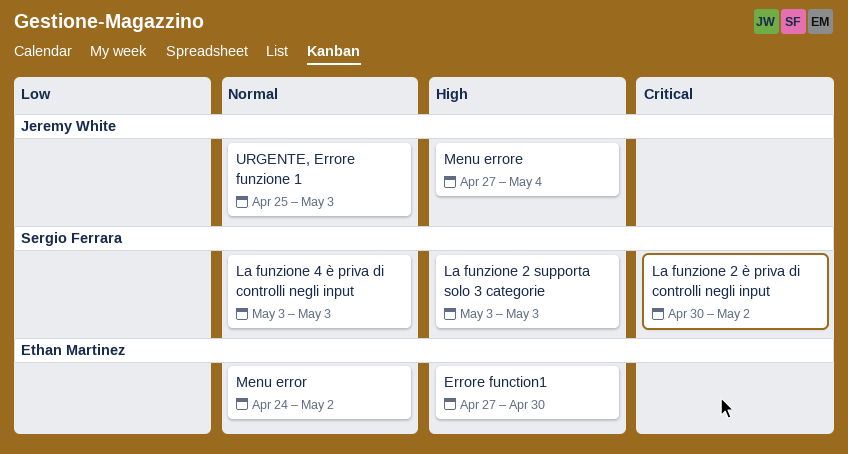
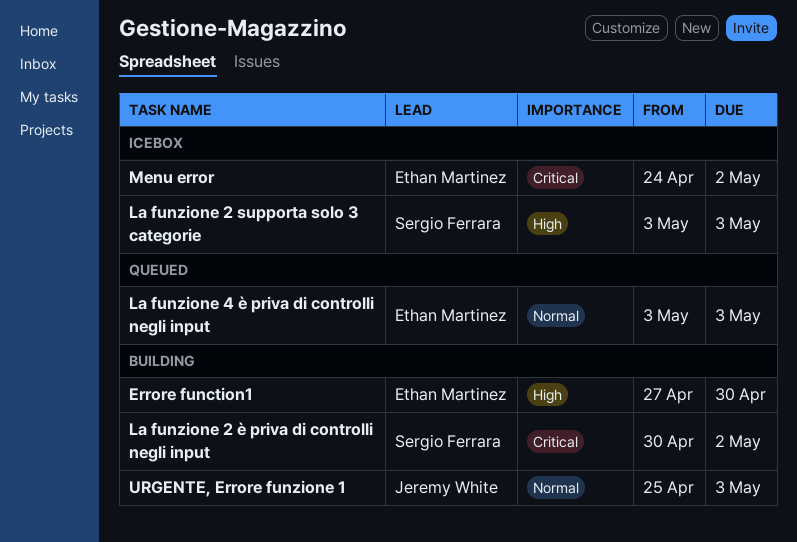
La funzione 4 è priva di controlli negli input, owner: Sergio Ferrara -> Ethan Martinez
Menu error, priority: Normal -> Critical
Menu errore: present -> none

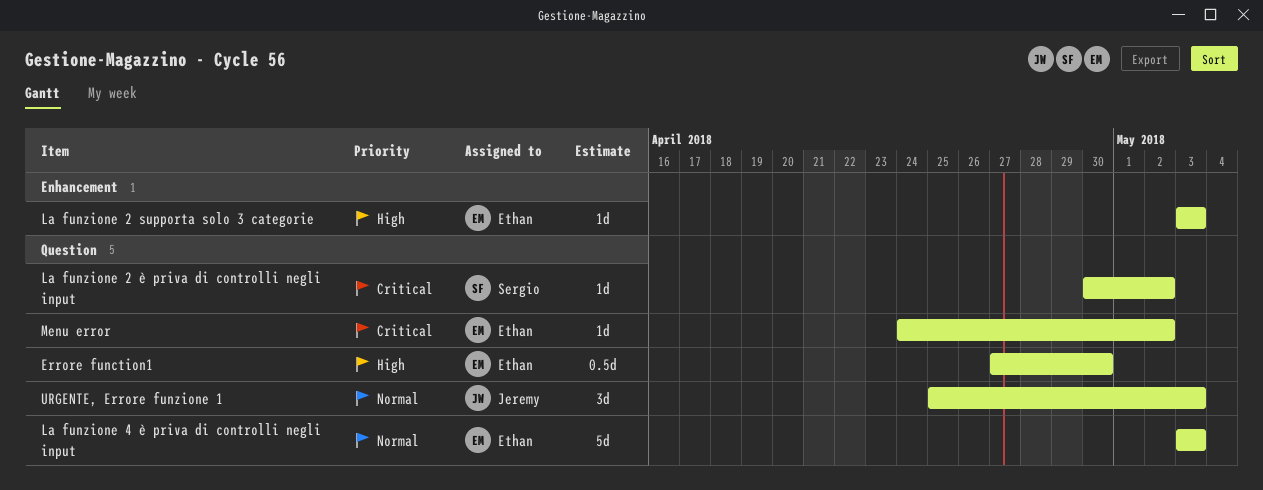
La funzione 2 supporta solo 3 categorie, owner: Sergio Ferrara -> Ethan Martinez

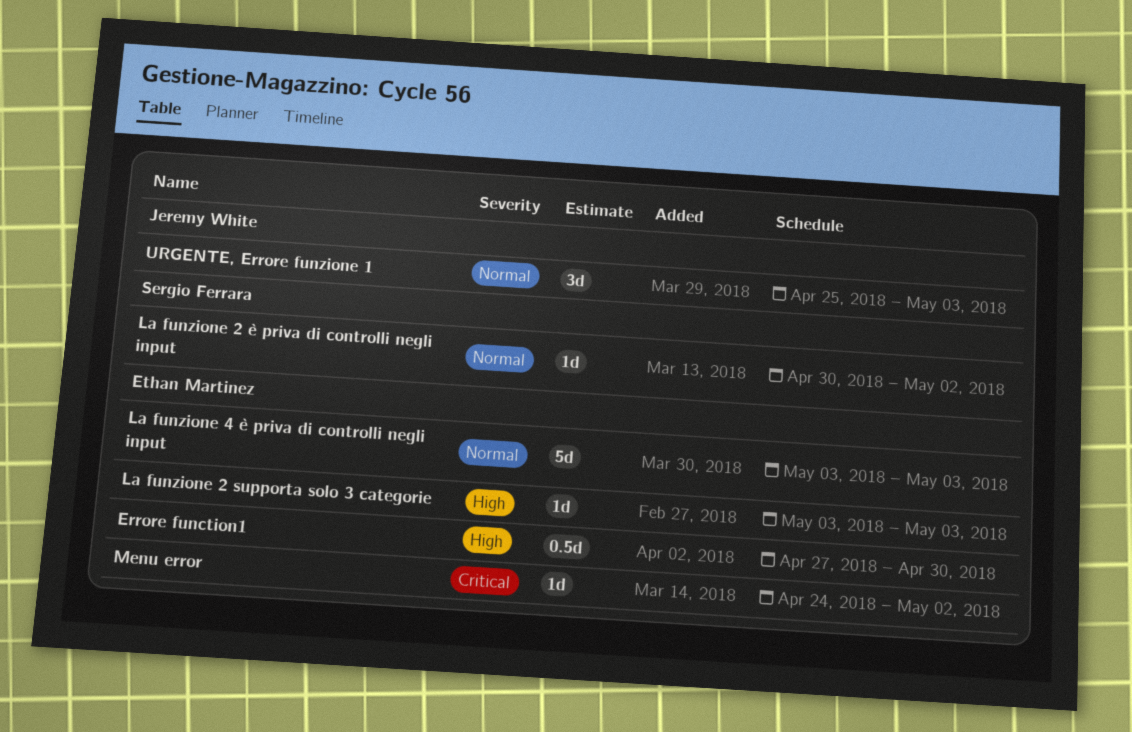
La funzione 2 è priva di controlli negli input, priority: Critical -> Normal

